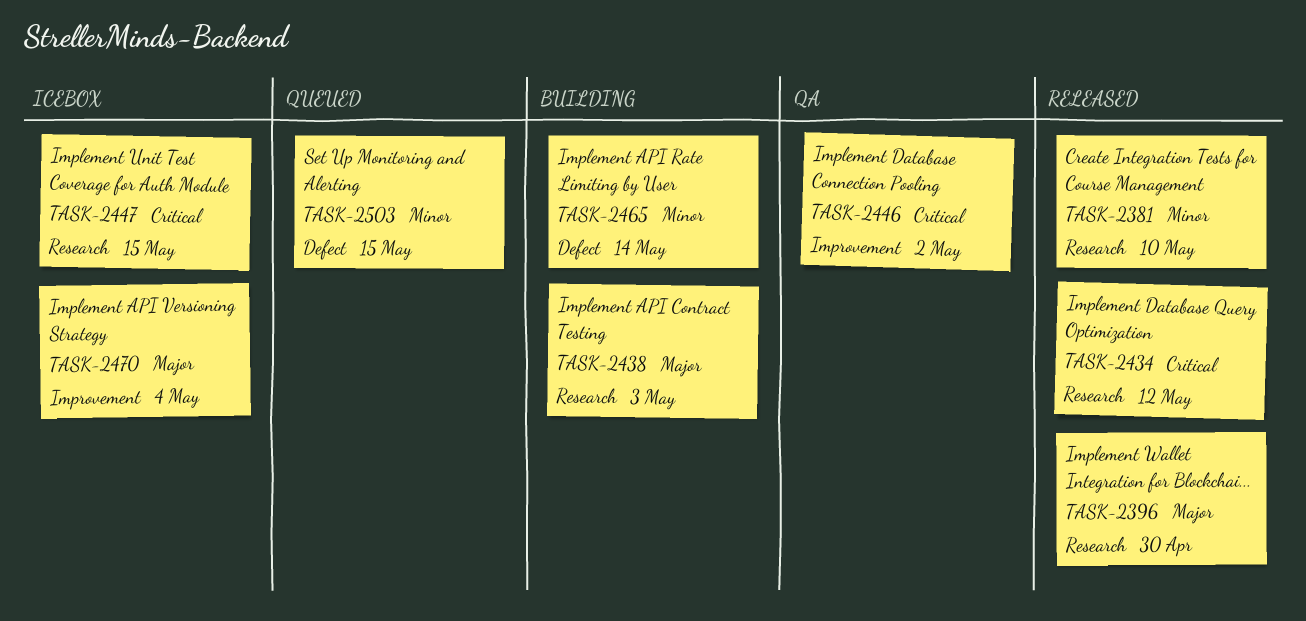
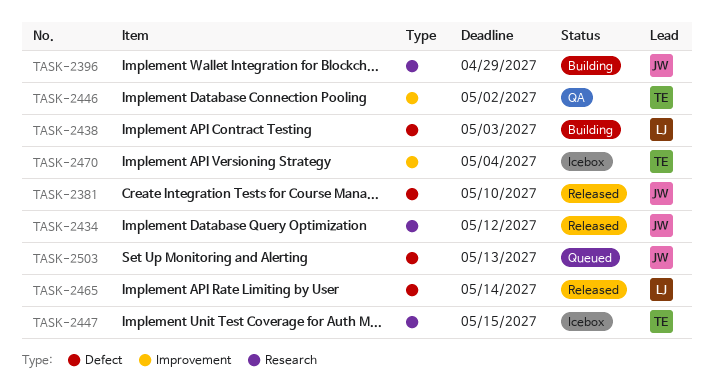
TASK-2381, label: Research -> Defect
TASK-2396, status: Released -> Building
TASK-2396, due: Apr 30 -> Apr 29
TASK-2438, label: Research -> Defect
TASK-2465, status: Building -> Released
TASK-2503, due: May 15 -> May 13

